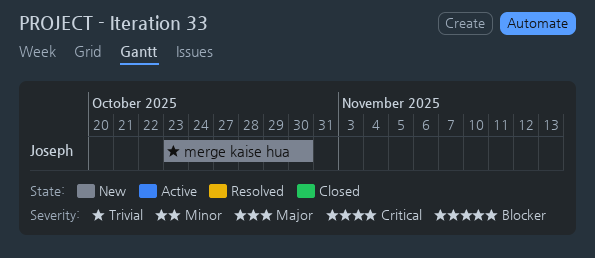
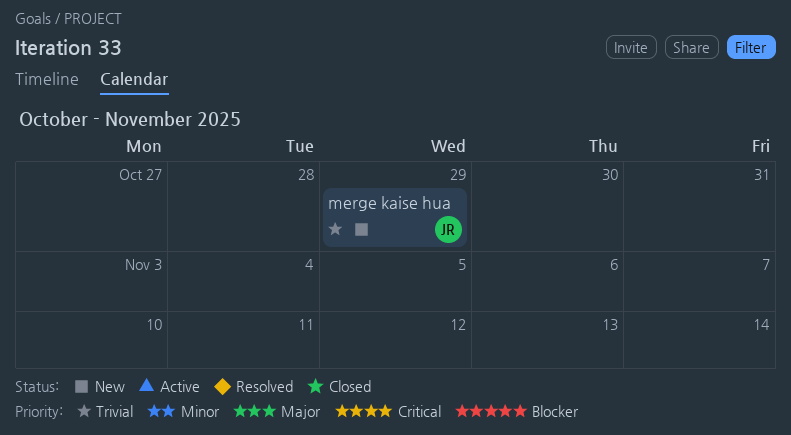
merge kaise hua, due: Oct 30 -> Oct 29

